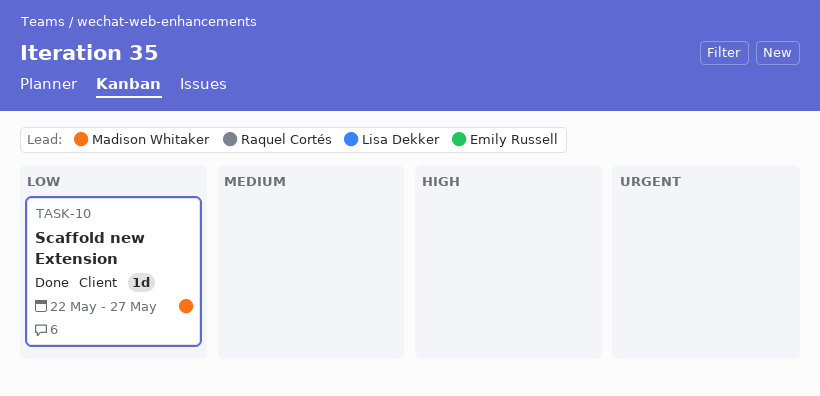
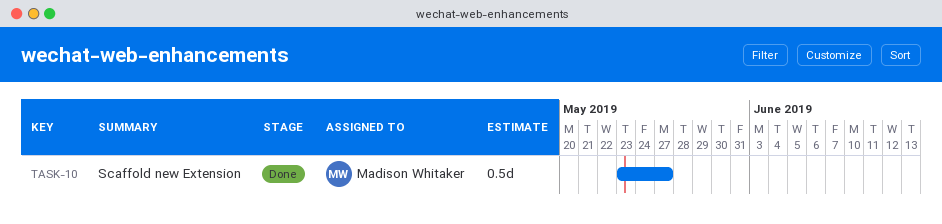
TASK-10, estimate: 1d -> 0.5d
TASK-10, start: May 22 -> May 23

